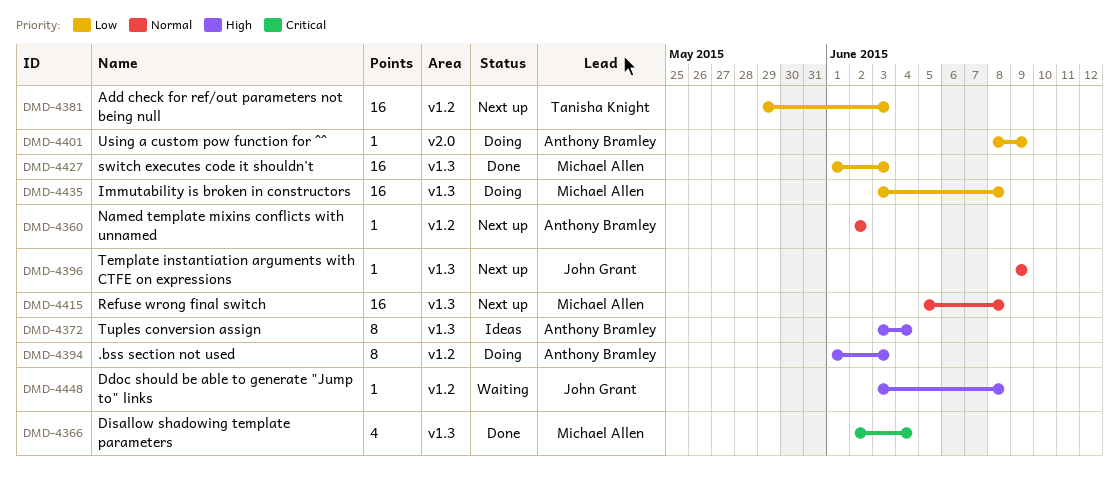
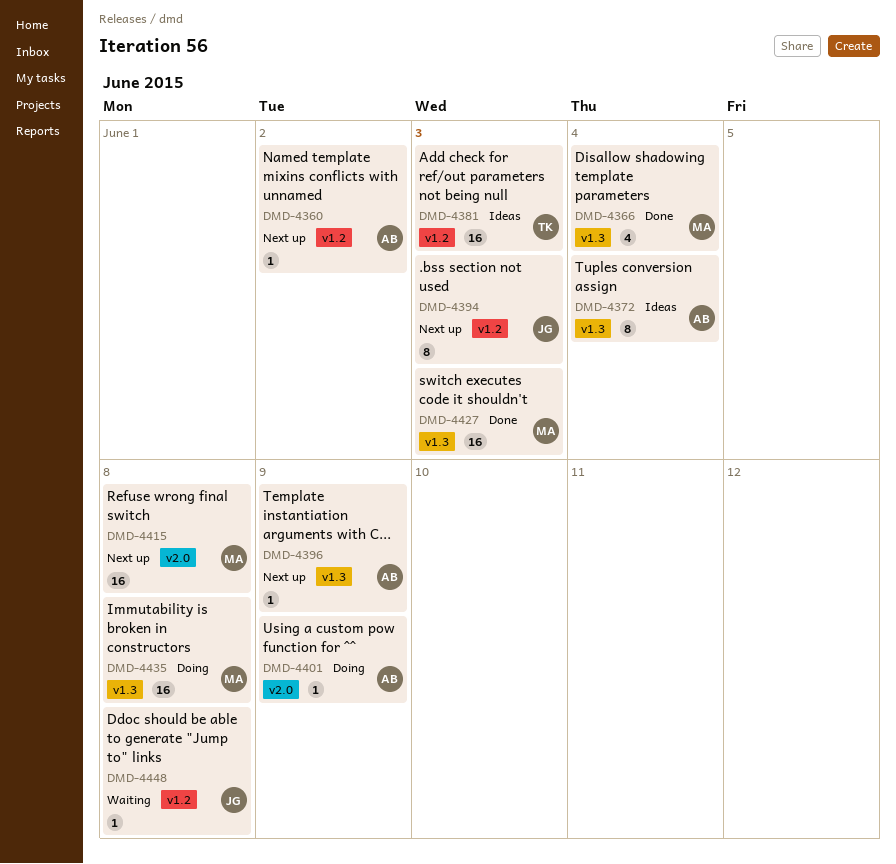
DMD-4381, status: Next up -> Ideas
DMD-4394, status: Doing -> Next up
DMD-4394, owner: Anthony Bramley -> John Grant
DMD-4396, owner: John Grant -> Anthony Bramley
DMD-4415, label: v1.3 -> v2.0

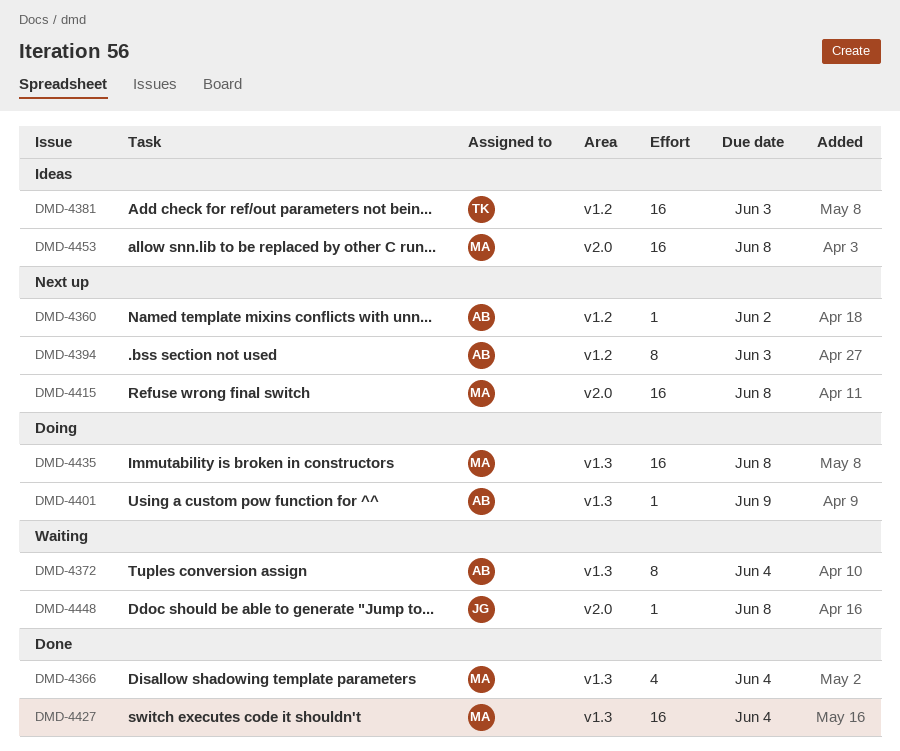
DMD-4372, status: Ideas -> Waiting
DMD-4394, owner: JG -> AB
DMD-4396: present -> none
DMD-4401, label: v2.0 -> v1.3
DMD-4427, due: Jun 3 -> Jun 4
DMD-4448, label: v1.2 -> v2.0
DMD-4453: none -> present

